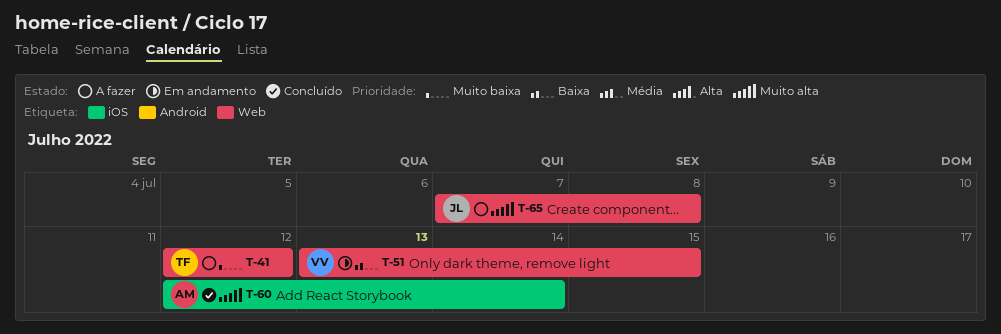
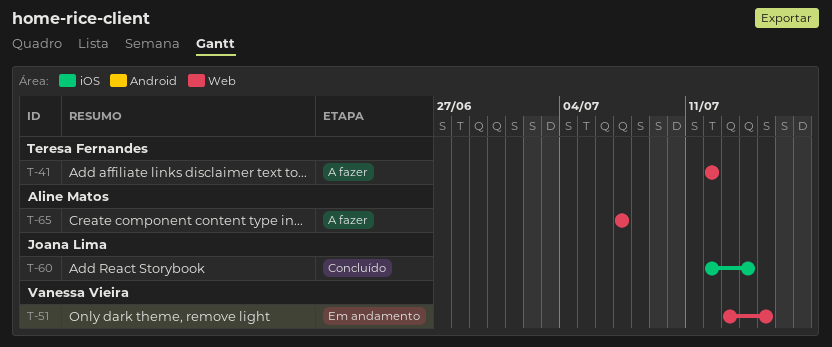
T-60, owner: Aline Matos -> Joana Lima
T-65, owner: Joana Lima -> Aline Matos
T-65, due: Jul 8 -> Jul 7

